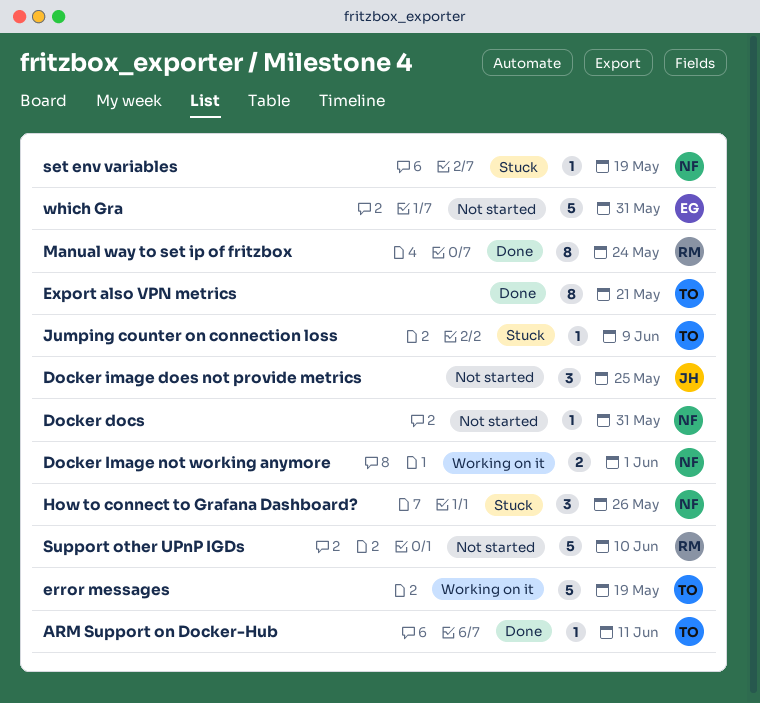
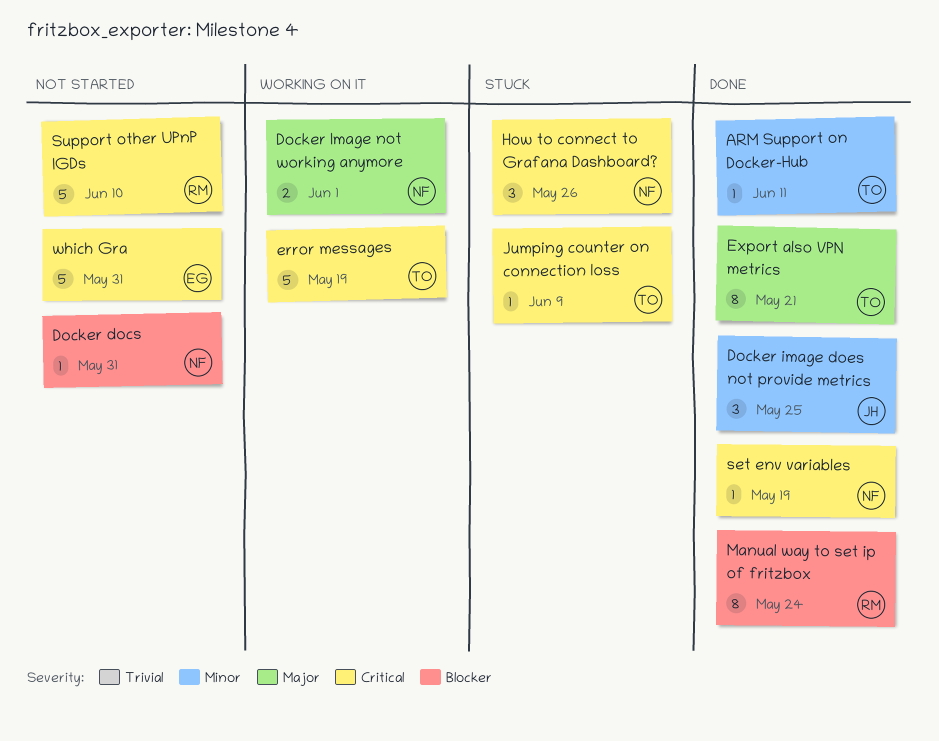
Docker image does not provide metrics, status: Not started -> Done
set env variables, status: Stuck -> Done

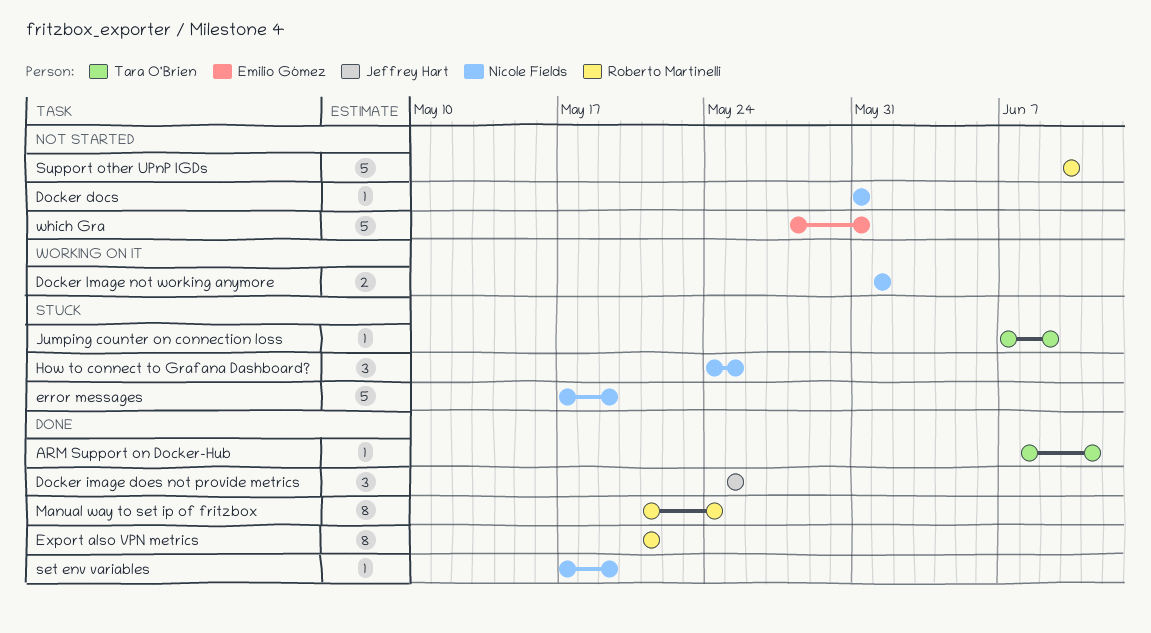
error messages, status: Working on it -> Stuck
error messages, owner: Tara O'Brien -> Nicole Fields
Export also VPN metrics, owner: Tara O'Brien -> Roberto Martinelli
How to connect to Grafana Dashboard?, due: May 26 -> May 25

